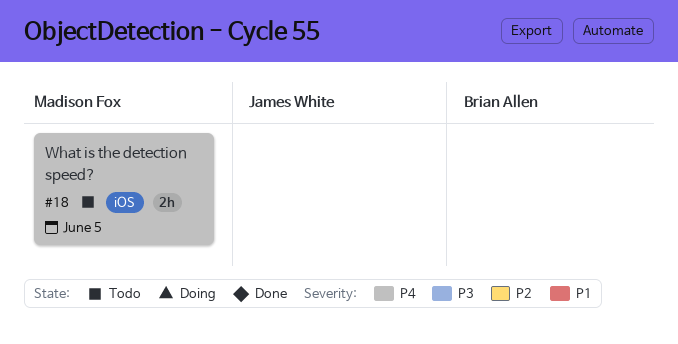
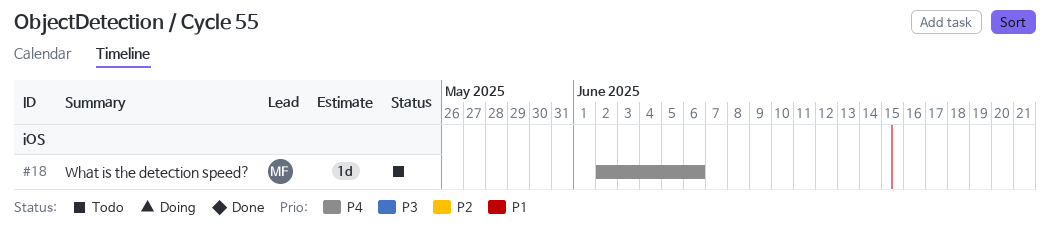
#18, estimate: 2h -> 1d
#18, due: Jun 5 -> Jun 6

